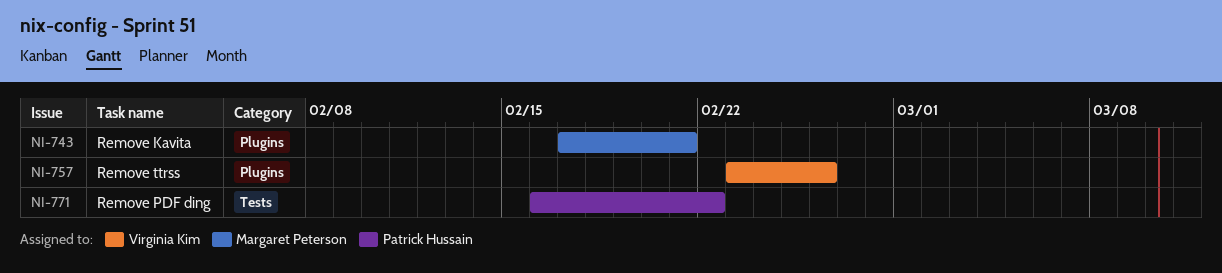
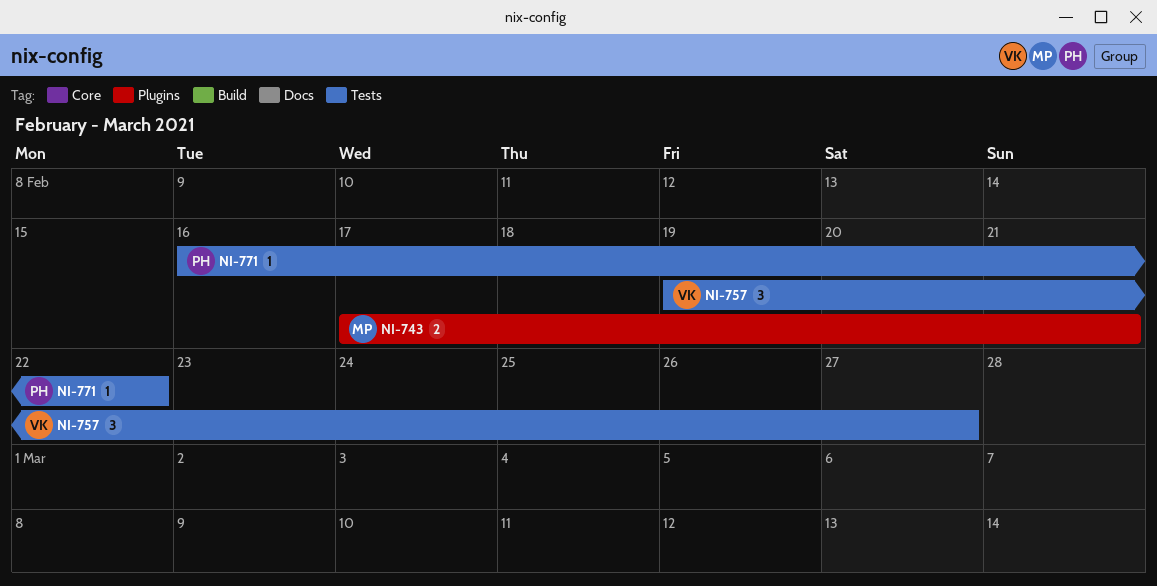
NI-757, label: Plugins -> Tests
NI-757, start: Feb 23 -> Feb 19
NI-757, due: Feb 26 -> Feb 27

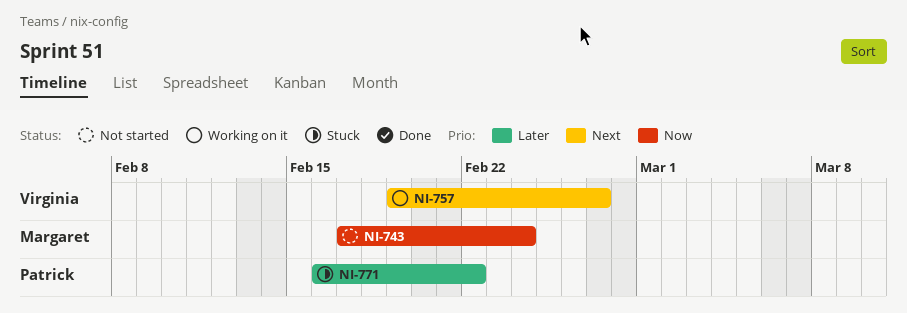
NI-743, due: Feb 21 -> Feb 24

